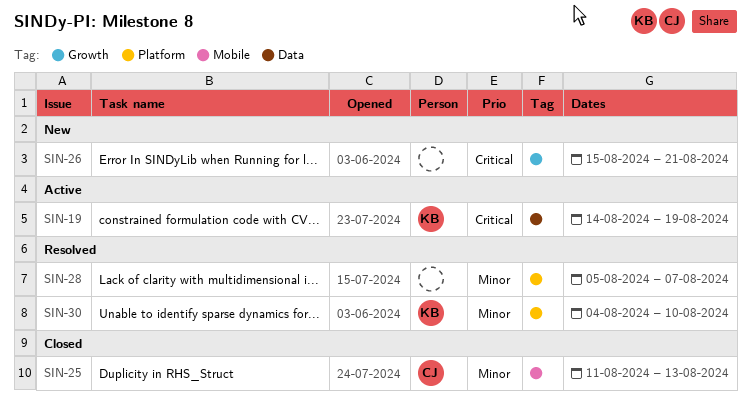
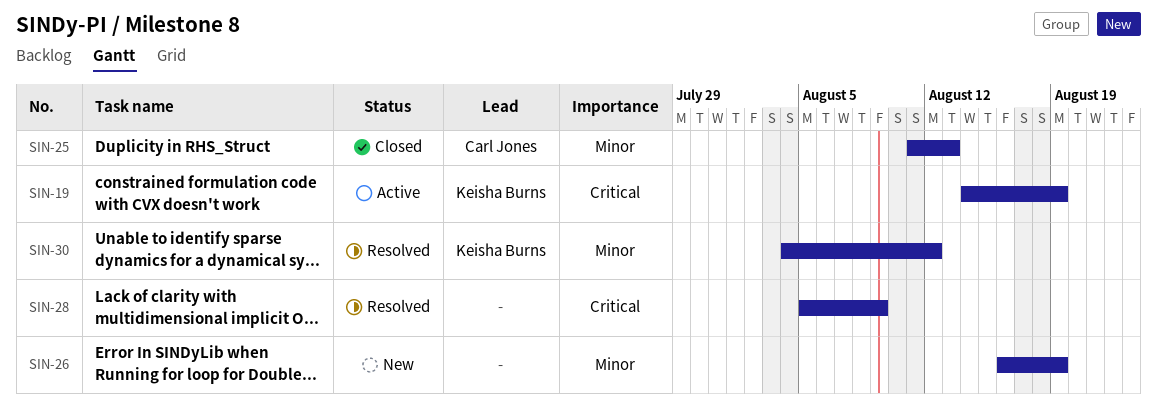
SIN-26, priority: Critical -> Minor
SIN-26, start: Aug 15 -> Aug 16
SIN-26, due: Aug 21 -> Aug 19
SIN-28, priority: Minor -> Critical
SIN-28, due: Aug 7 -> Aug 9
SIN-30, due: Aug 10 -> Aug 12

